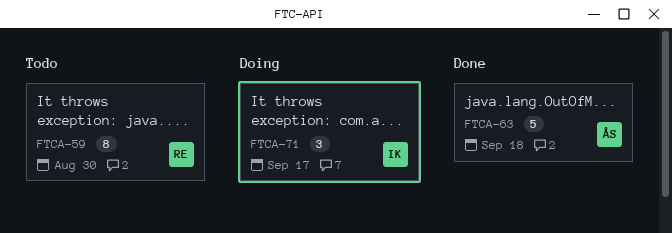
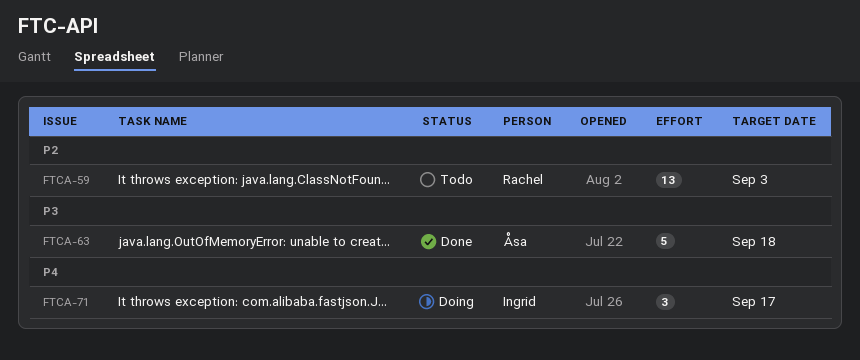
FTCA-59, estimate: 8 -> 13
FTCA-59, due: Aug 30 -> Sep 3

